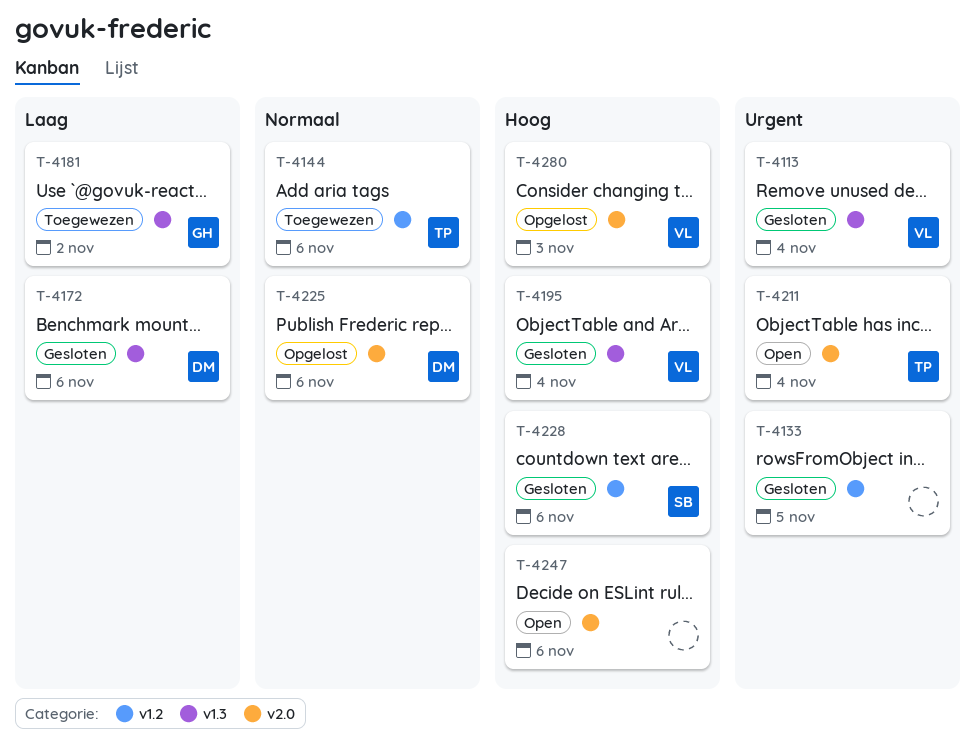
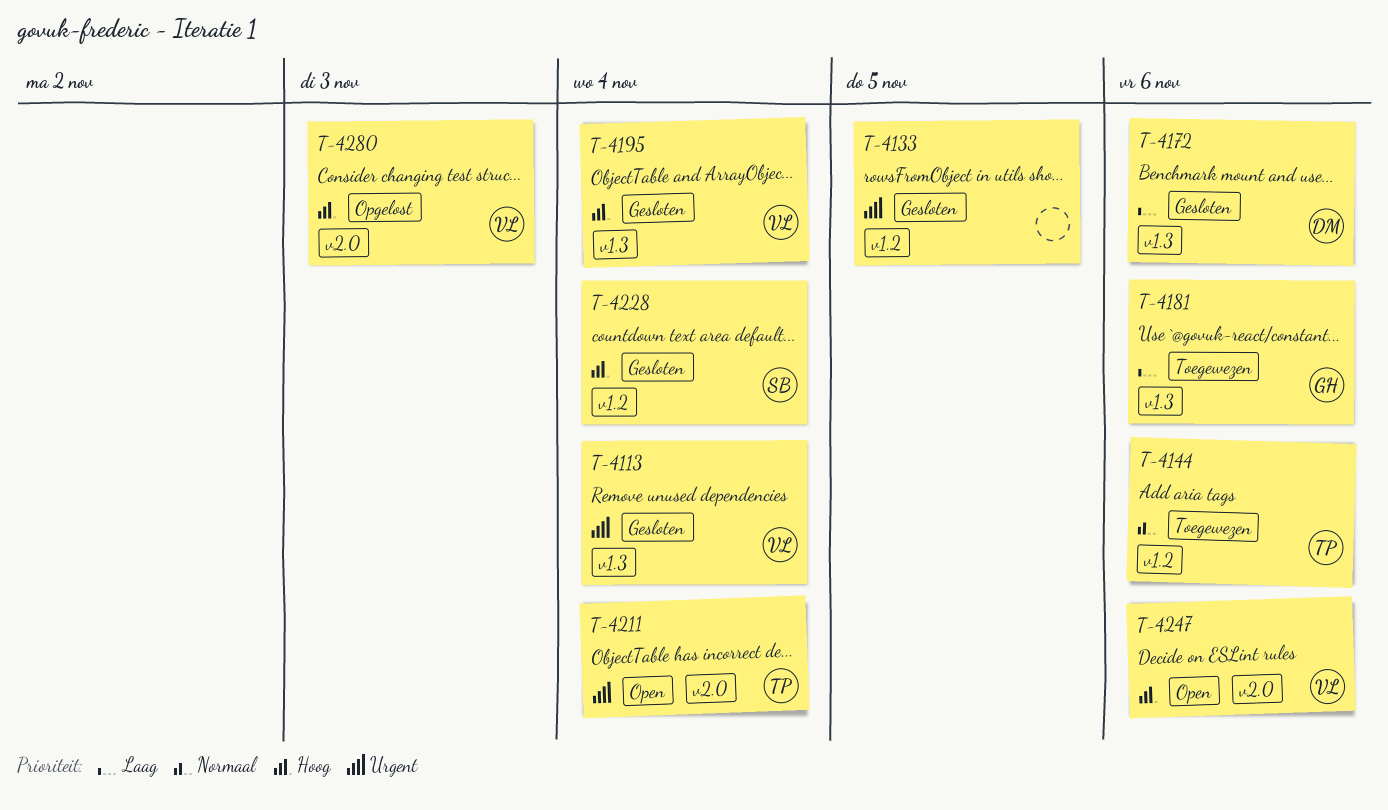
T-4181, due: Nov 2 -> Nov 6
T-4225: present -> none
T-4228, due: Nov 6 -> Nov 4
T-4247, owner: none -> VL

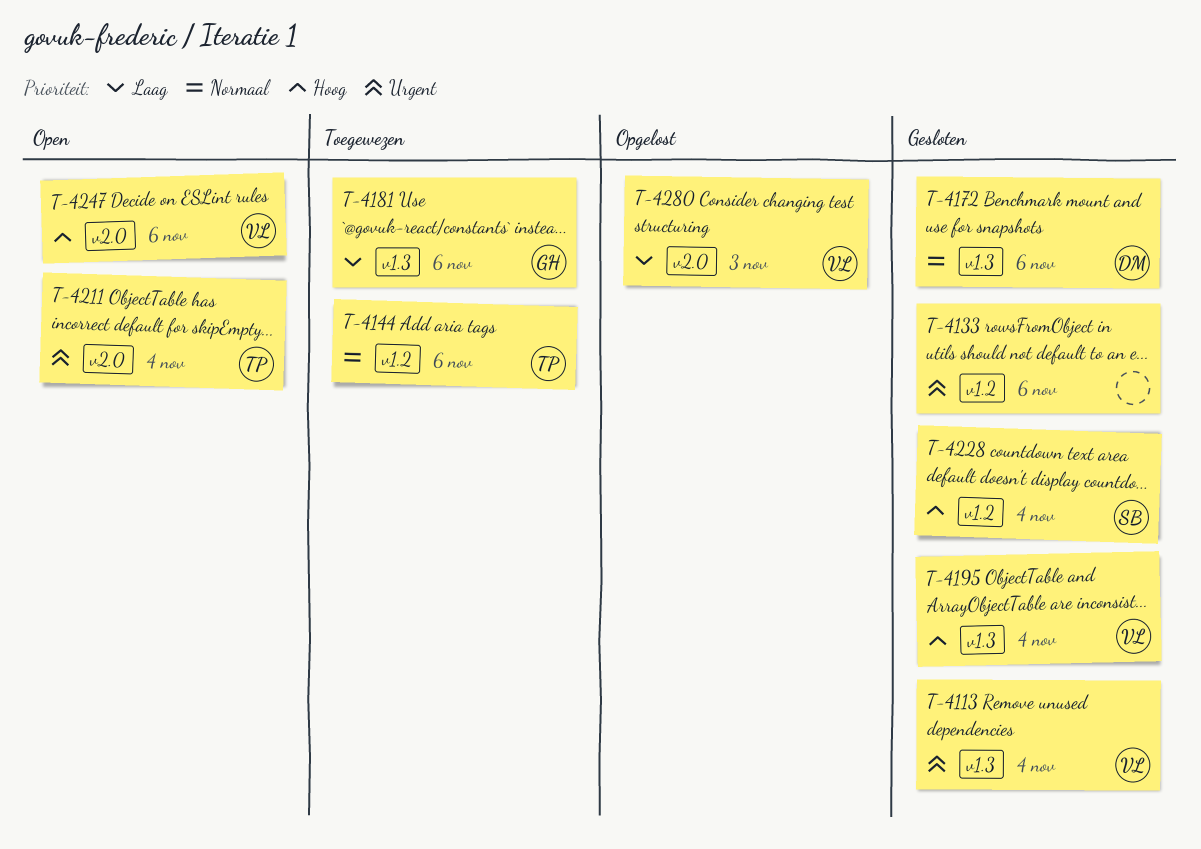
T-4133, due: Nov 5 -> Nov 6
T-4172, priority: Laag -> Normaal
T-4280, priority: Hoog -> Laag

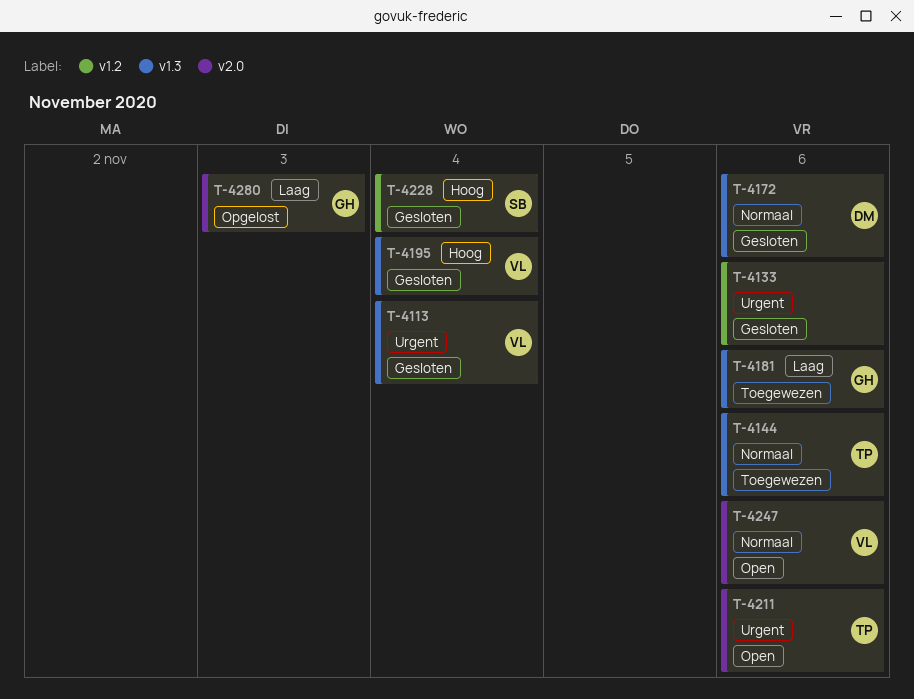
T-4144, label: v1.2 -> v1.3
T-4211, due: Nov 4 -> Nov 6
T-4247, priority: Hoog -> Normaal
T-4280, owner: VL -> GH

